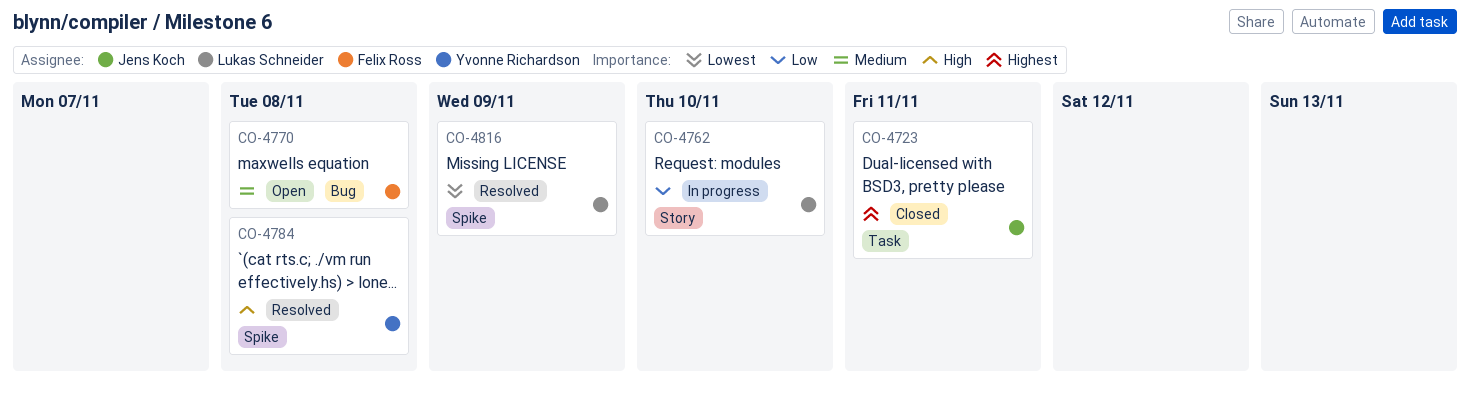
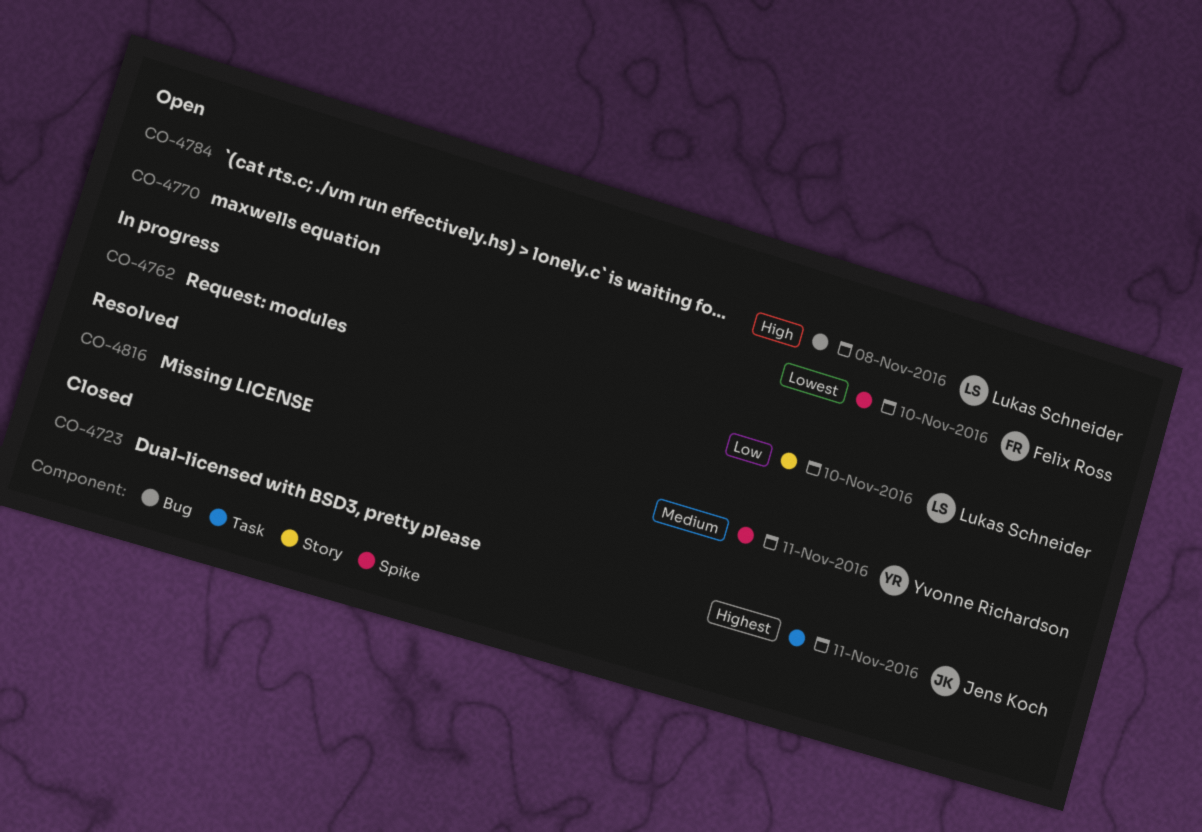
CO-4770, priority: Medium -> Lowest
CO-4770, label: Bug -> Spike
CO-4770, due: Nov 8 -> Nov 10
CO-4784, status: Resolved -> Open
CO-4784, owner: Yvonne Richardson -> Lukas Schneider
CO-4784, label: Spike -> Bug
CO-4816, owner: Lukas Schneider -> Yvonne Richardson
CO-4816, priority: Lowest -> Medium
CO-4816, due: Nov 9 -> Nov 11

